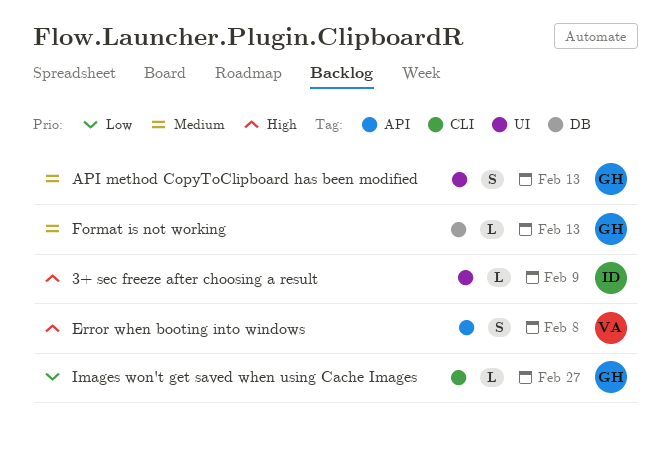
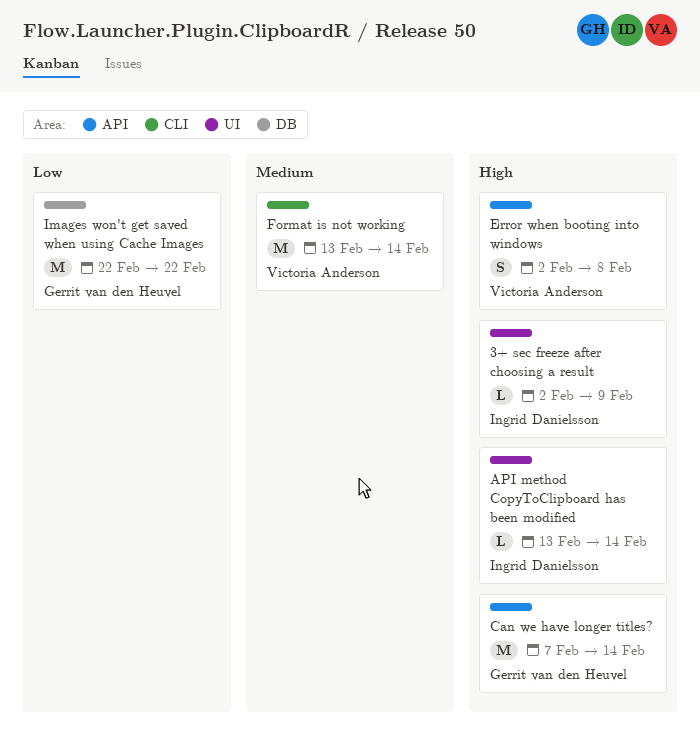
API method CopyToClipboard has been modified, owner: Gerrit van den Heuvel -> Ingrid Danielsson
API method CopyToClipboard has been modified, priority: Medium -> High
API method CopyToClipboard has been modified, estimate: S -> L
API method CopyToClipboard has been modified, due: Feb 13 -> Feb 14
Can we have longer titles?: none -> present
Format is not working, owner: Gerrit van den Heuvel -> Victoria Anderson
Format is not working, label: DB -> CLI
Format is not working, estimate: L -> M
Format is not working, due: Feb 13 -> Feb 14
Images won't get saved when using Cache Images, label: CLI -> DB
Images won't get saved when using Cache Images, estimate: L -> M
Images won't get saved when using Cache Images, due: Feb 27 -> Feb 22

